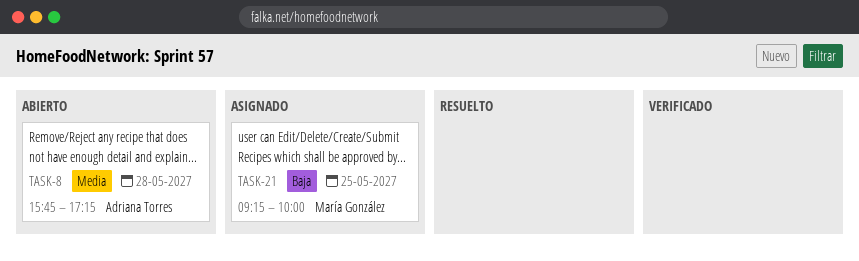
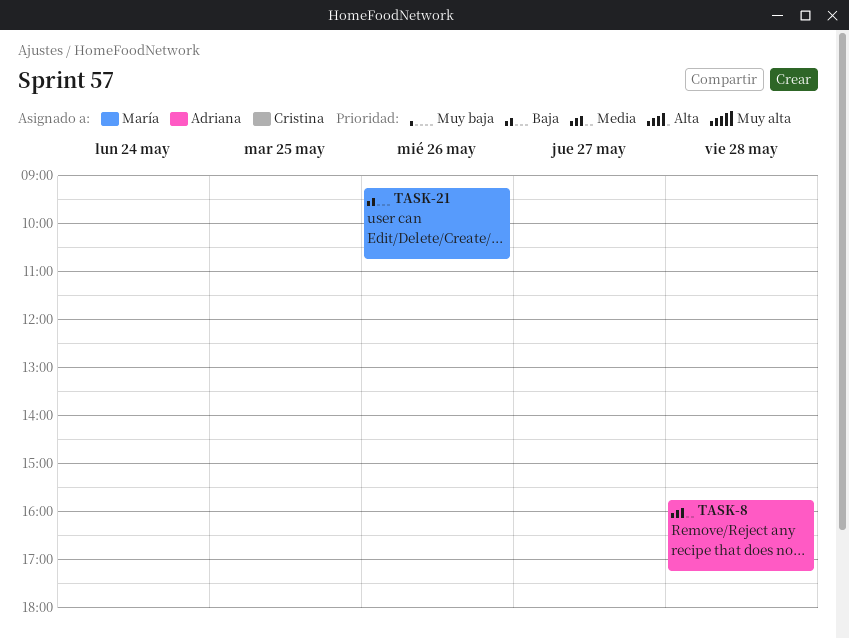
TASK-21, day: May 25 -> May 26
TASK-21, ends: 10:00 -> 10:45

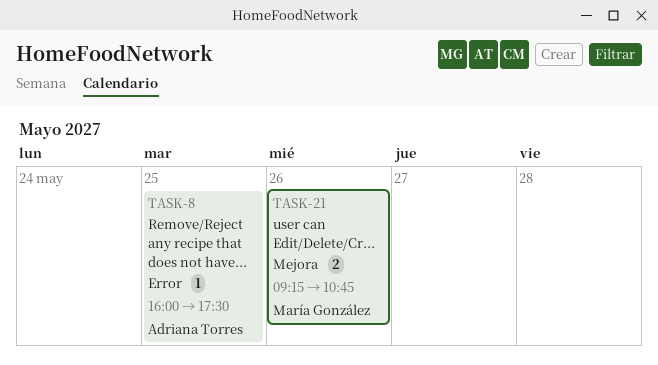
TASK-8, day: May 28 -> May 25
TASK-8, begins: 15:45 -> 16:00
TASK-8, ends: 17:15 -> 17:30

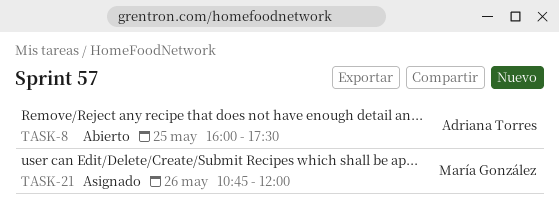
TASK-21, begins: 09:15 -> 10:45
TASK-21, ends: 10:45 -> 12:00

